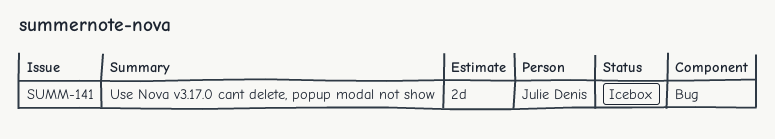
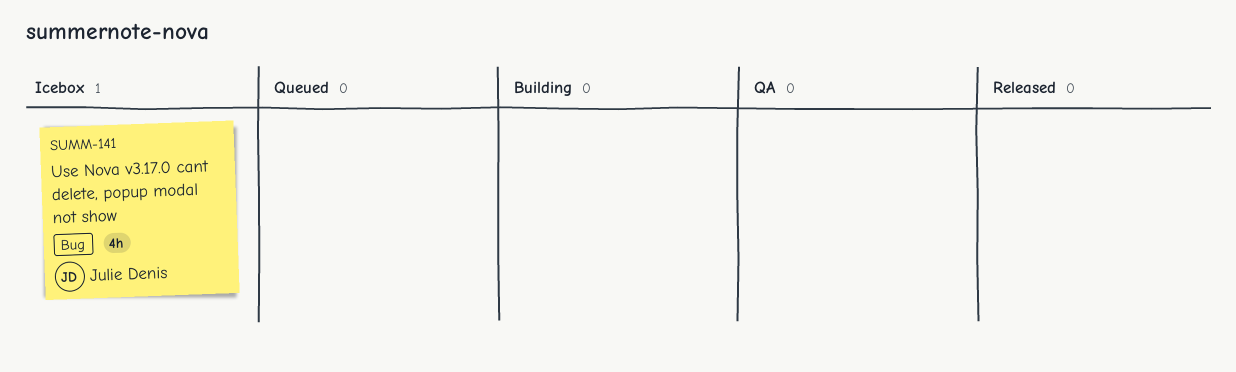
SUMM-141, estimate: 2d -> 4h

